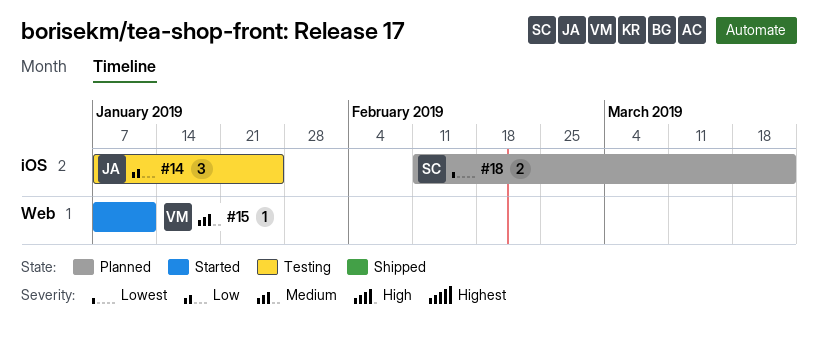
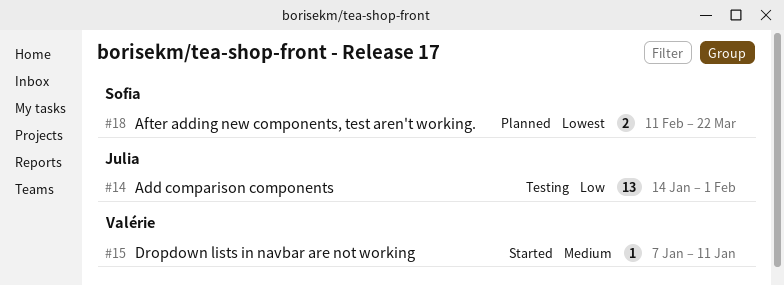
#14, estimate: 3 -> 13
#14, start: Jan 7 -> Jan 14
#14, due: Jan 25 -> Feb 1

